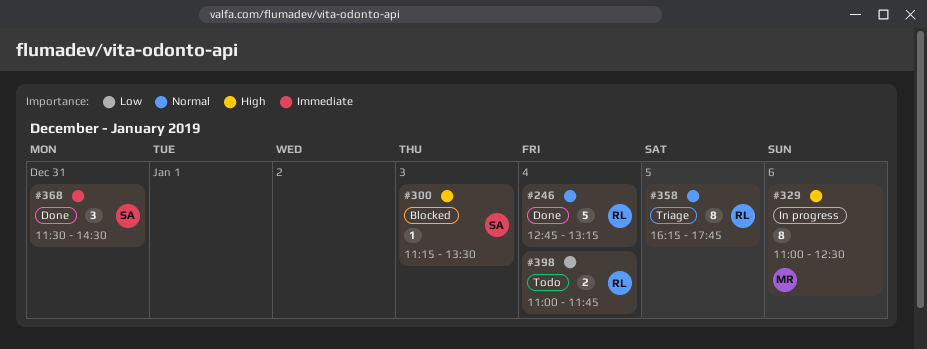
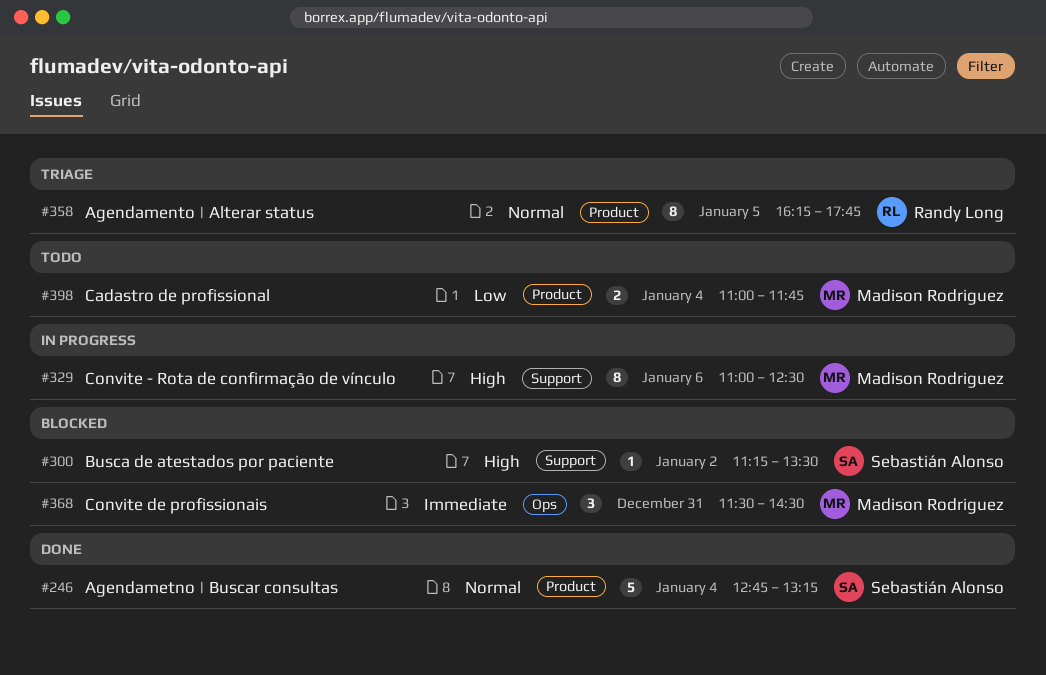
#246, owner: Randy Long -> Sebastián Alonso
#300, day: Jan 3 -> Jan 2
#368, status: Done -> Blocked
#368, owner: Sebastián Alonso -> Madison Rodriguez
#398, owner: Randy Long -> Madison Rodriguez

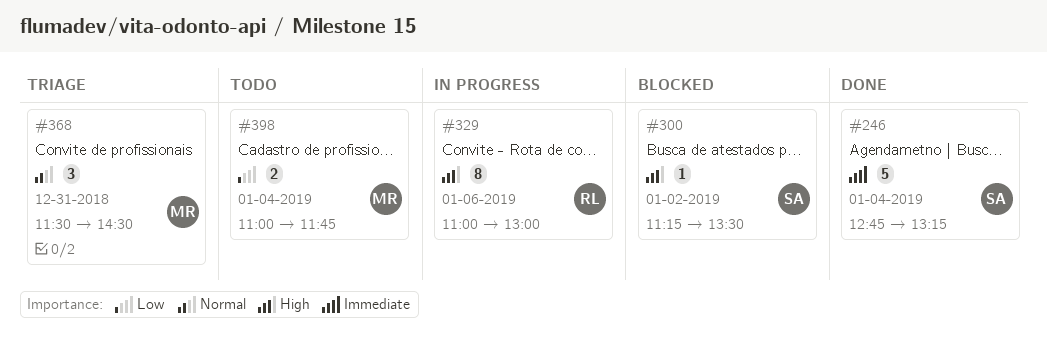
#246, priority: Normal -> Immediate
#329, owner: Madison Rodriguez -> Randy Long
#329, ends: 12:30 -> 13:00
#358: present -> none
#368, status: Blocked -> Triage
#368, priority: Immediate -> Normal

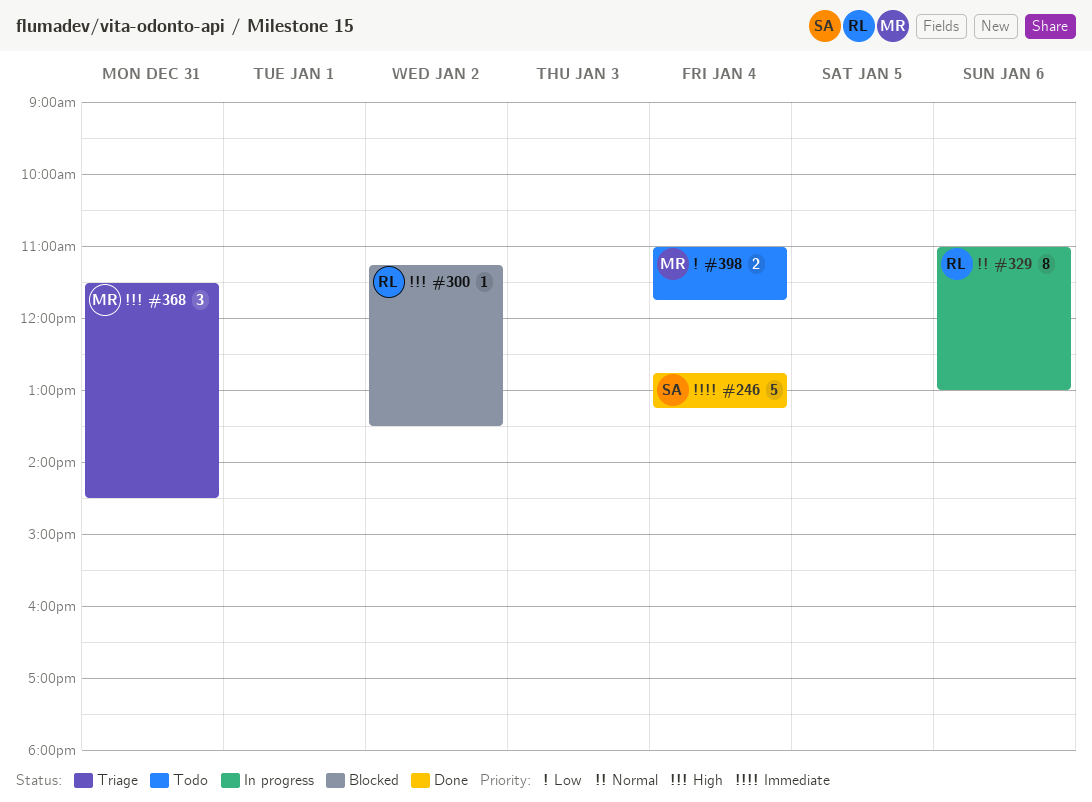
#300, owner: SA -> RL
#329, priority: High -> Normal
#368, priority: Normal -> High

